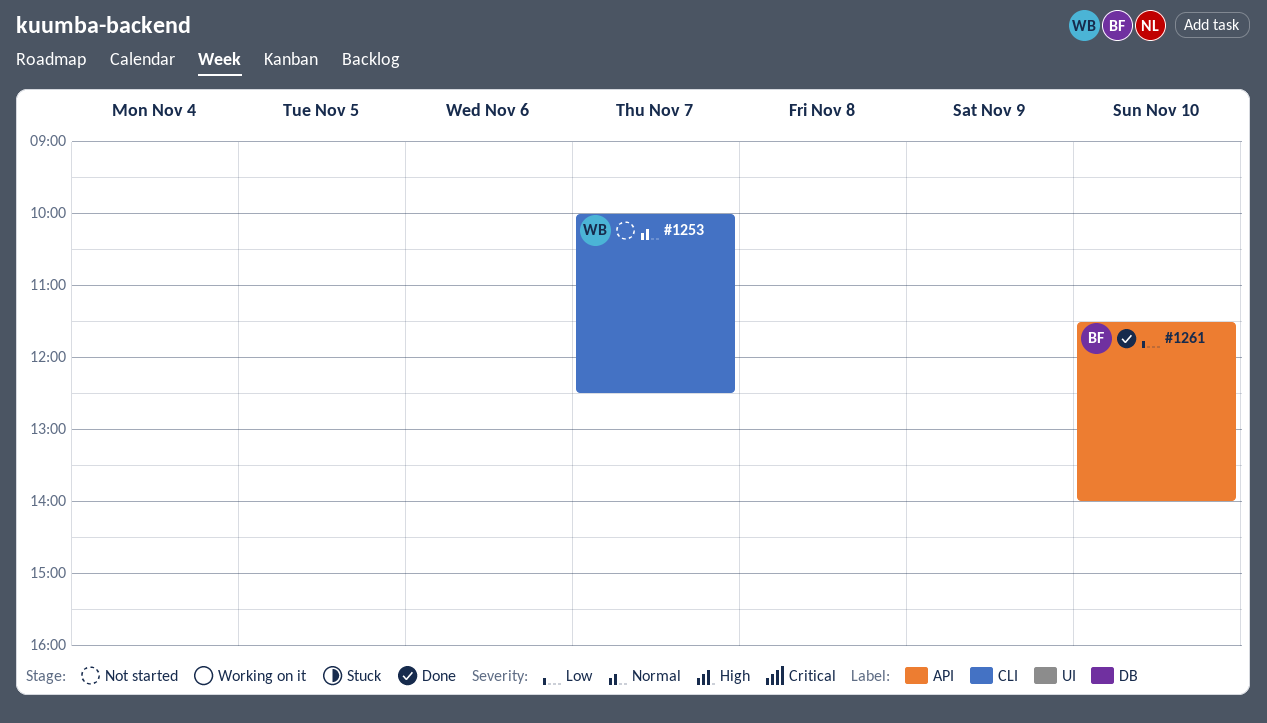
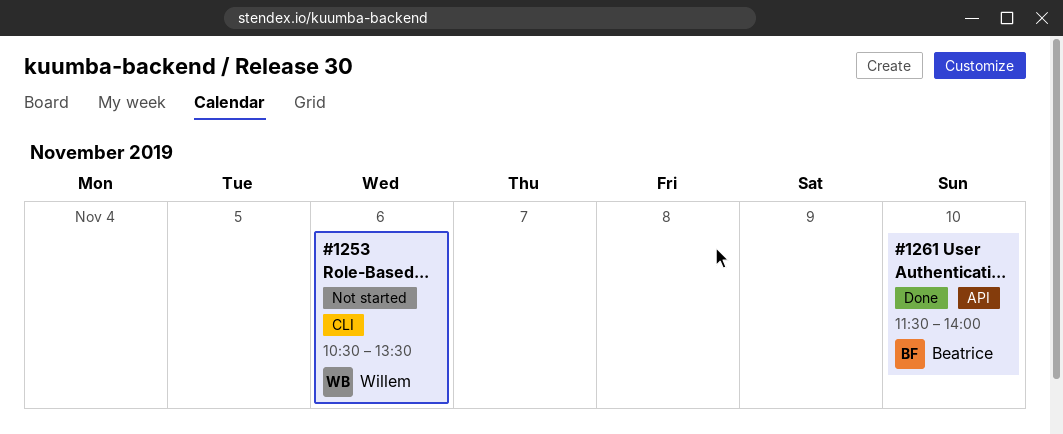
#1253, day: Nov 7 -> Nov 6
#1253, begins: 10:00 -> 10:30
#1253, ends: 12:30 -> 13:30

